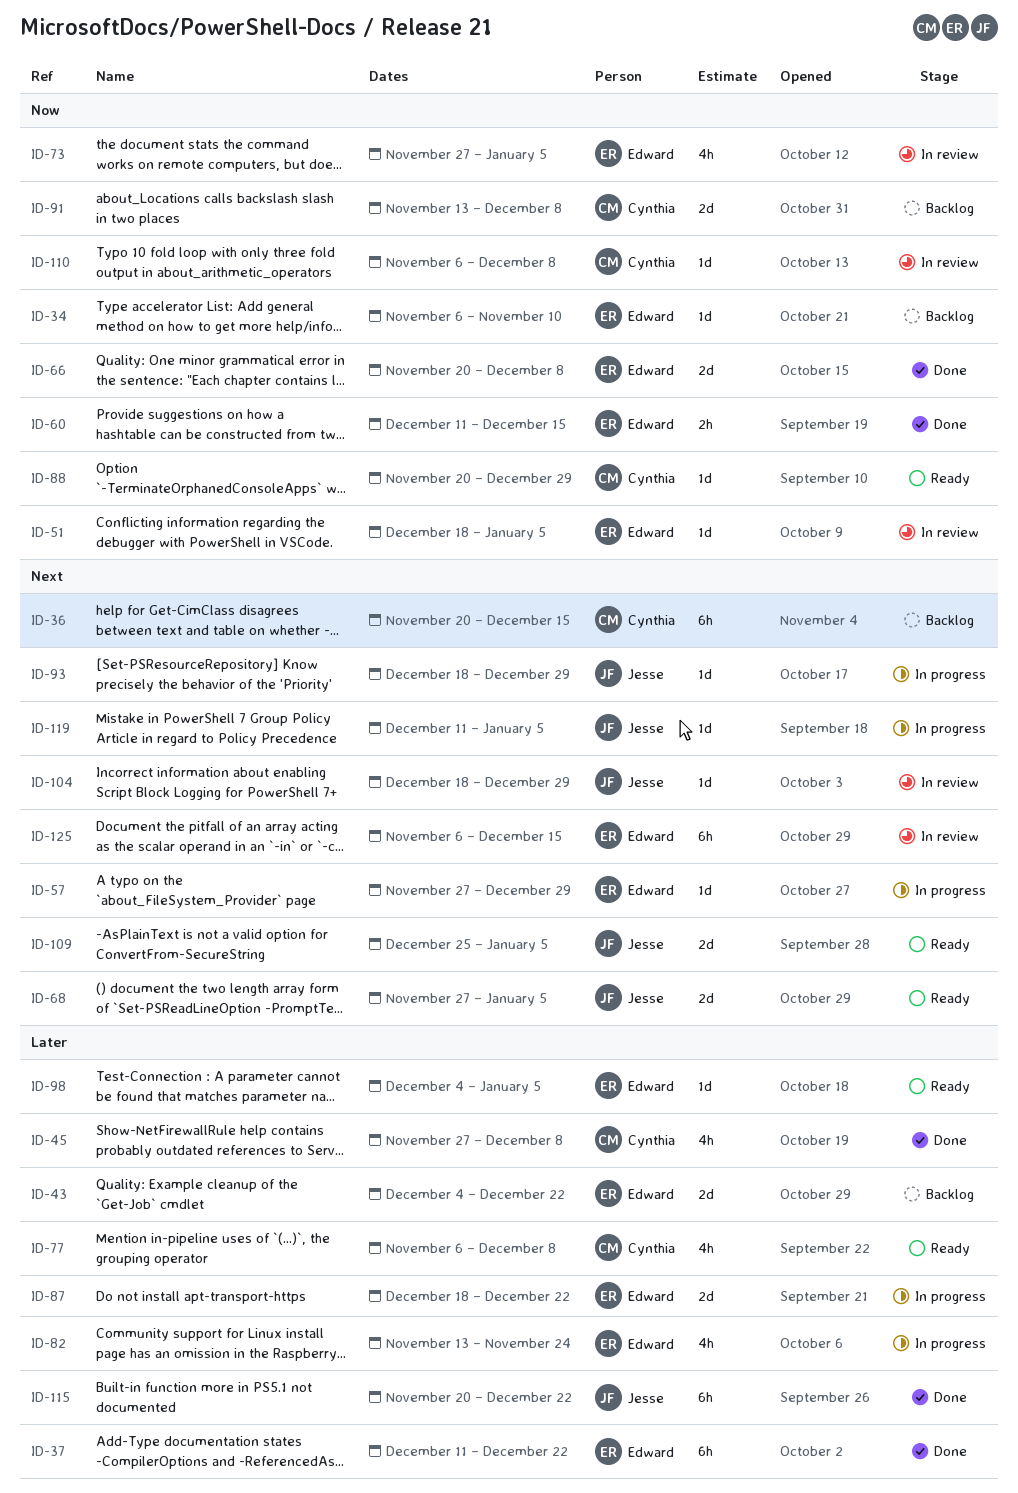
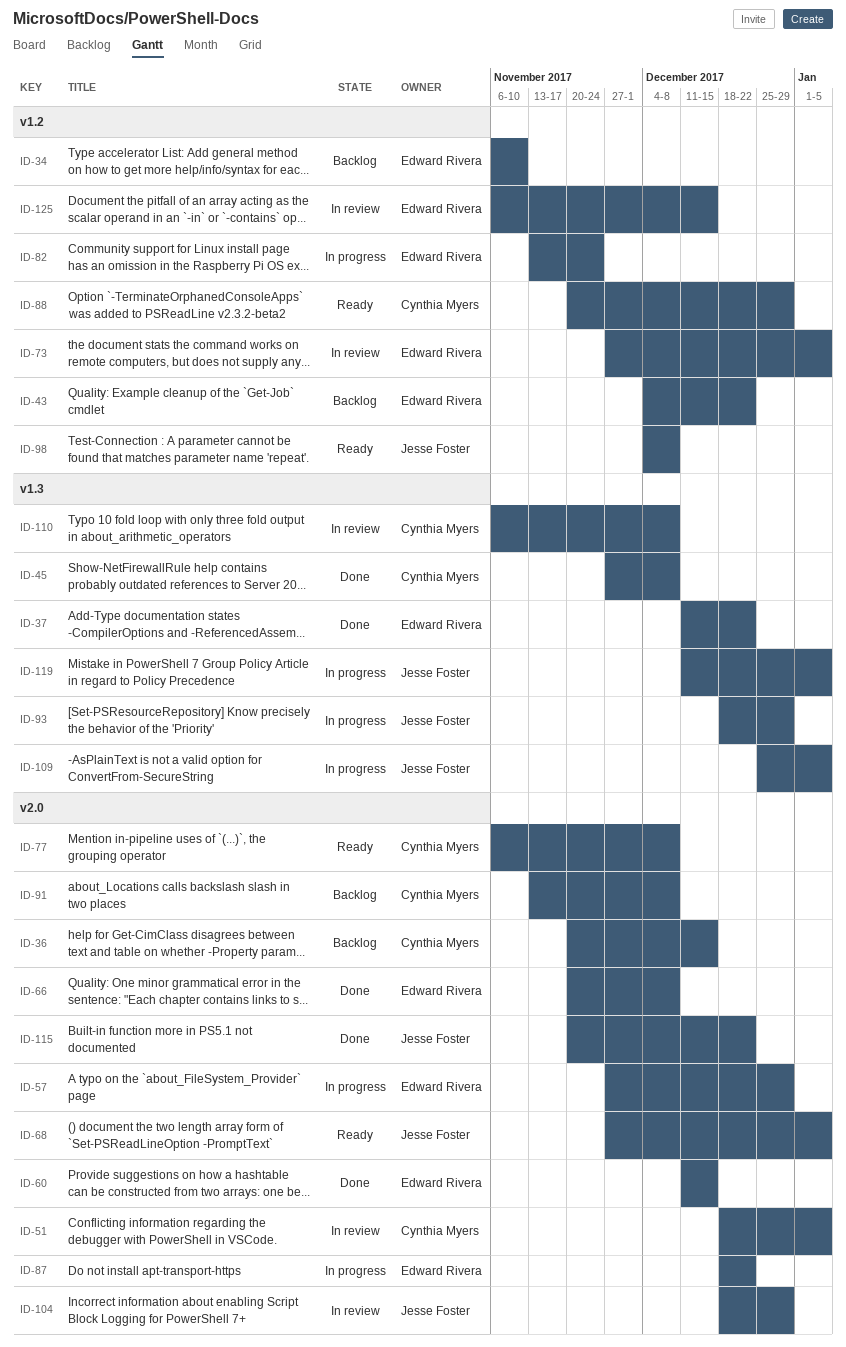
ID-51, owner: Edward Rivera -> Cynthia Myers
ID-98, owner: Edward Rivera -> Jesse Foster
ID-98, due: Jan 5 -> Dec 8
ID-109, status: Ready -> In progress

